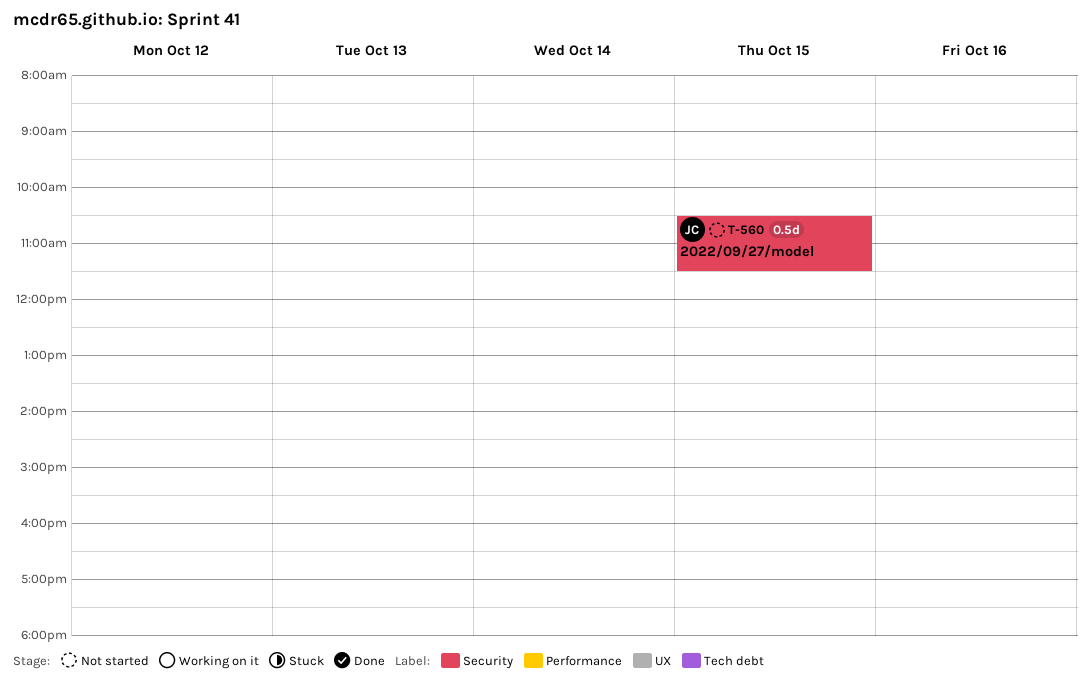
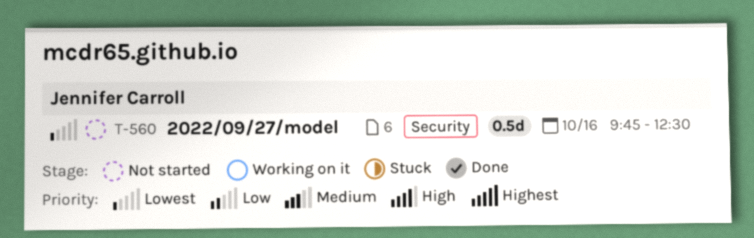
T-560, day: Oct 15 -> Oct 16
T-560, begins: 10:30 -> 09:45
T-560, ends: 11:30 -> 12:30

